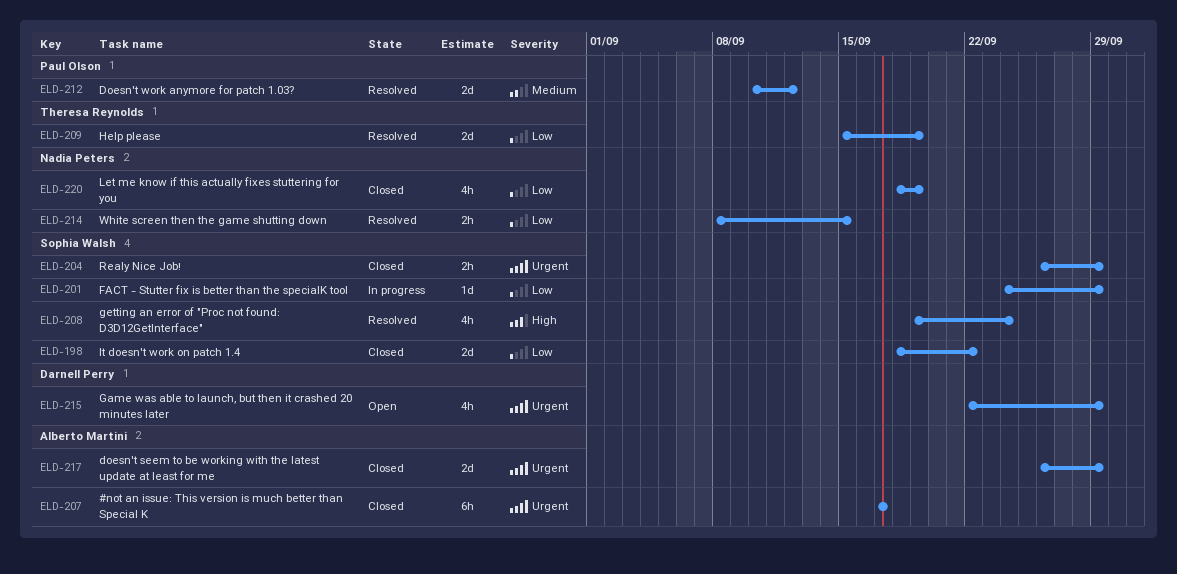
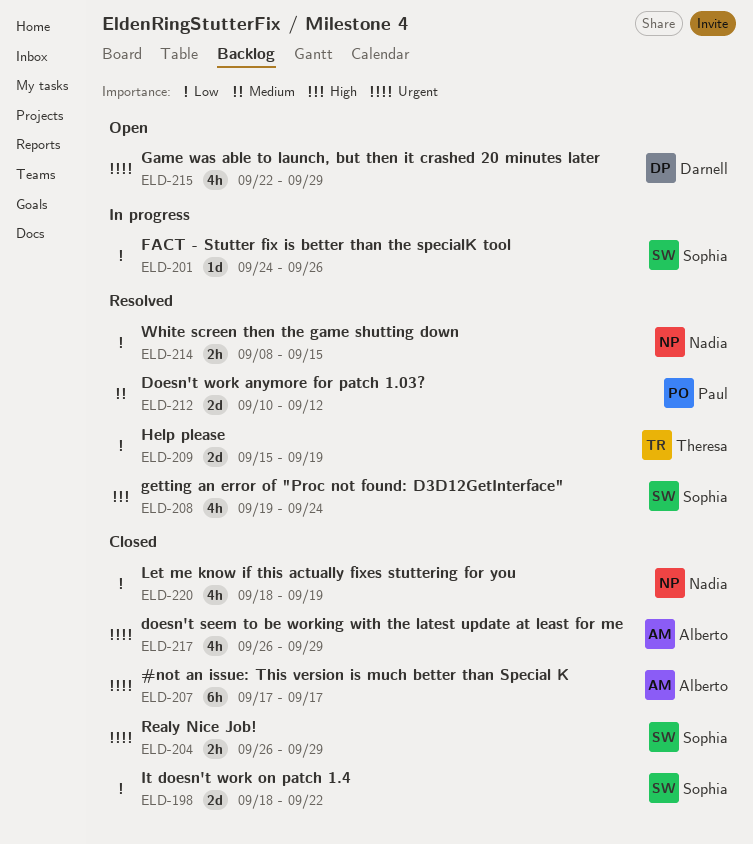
ELD-201, due: Sep 29 -> Sep 26
ELD-217, estimate: 2d -> 4h

